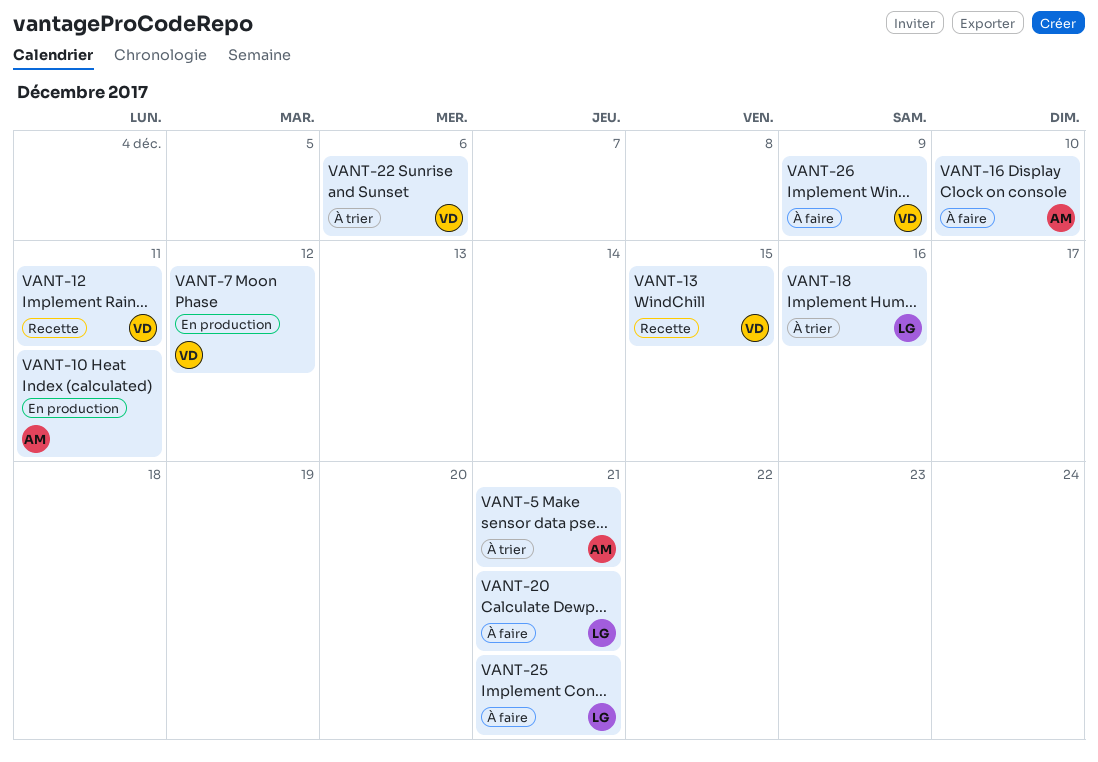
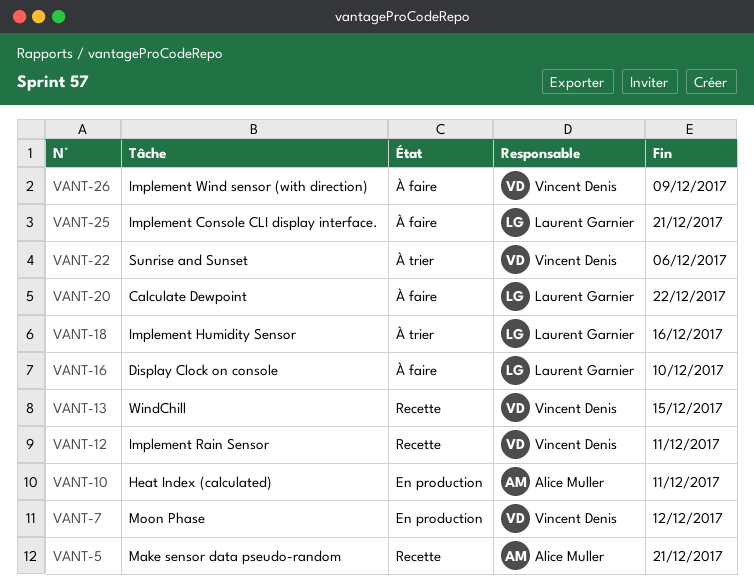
VANT-5, status: À trier -> Recette
VANT-16, owner: Alice Muller -> Laurent Garnier
VANT-20, due: Dec 21 -> Dec 22

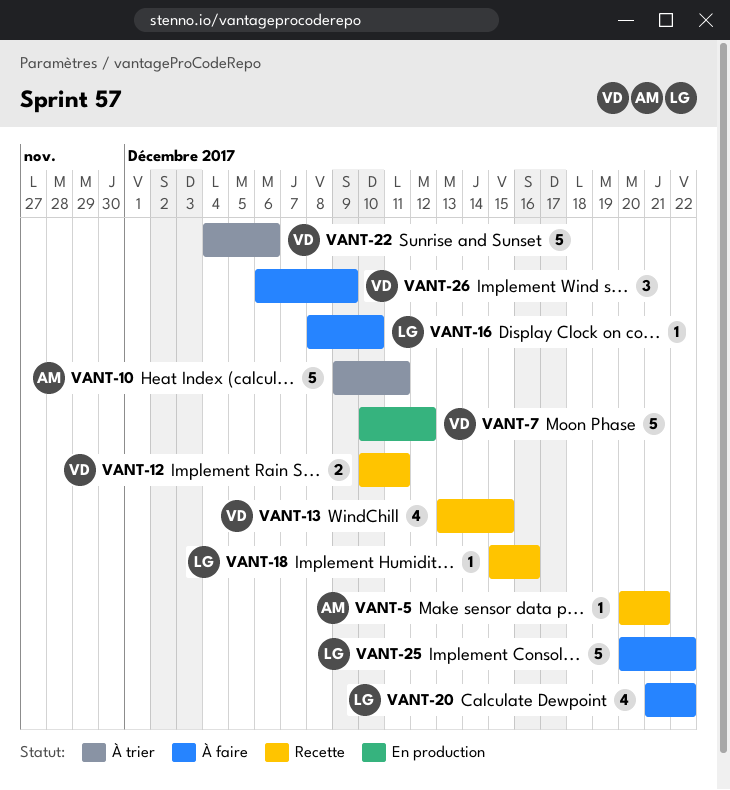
VANT-10, status: En production -> À trier
VANT-18, status: À trier -> Recette
VANT-25, due: Dec 21 -> Dec 22

